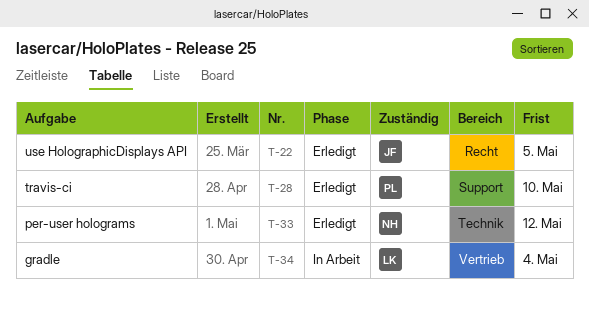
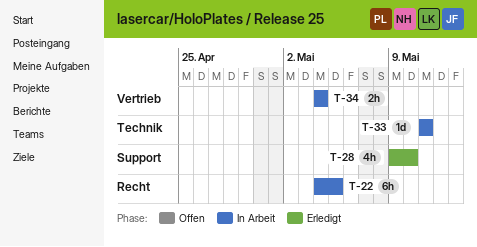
T-22, status: Erledigt -> In Arbeit
T-33, status: Erledigt -> In Arbeit
T-33, due: May 12 -> May 11

